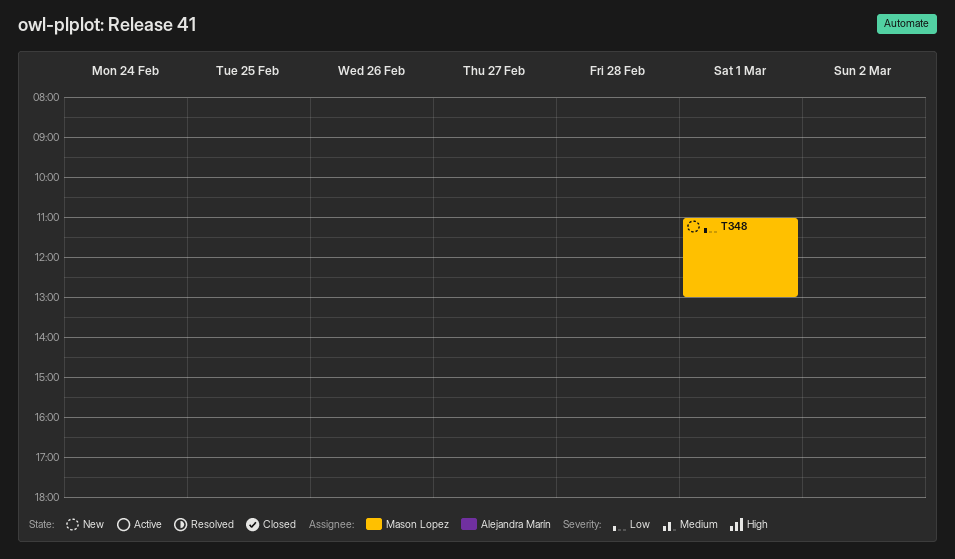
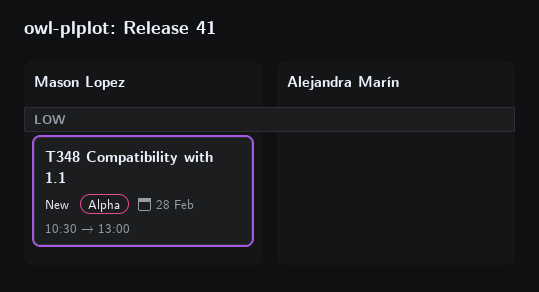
T348, day: Mar 1 -> Feb 28
T348, begins: 11:00 -> 10:30

